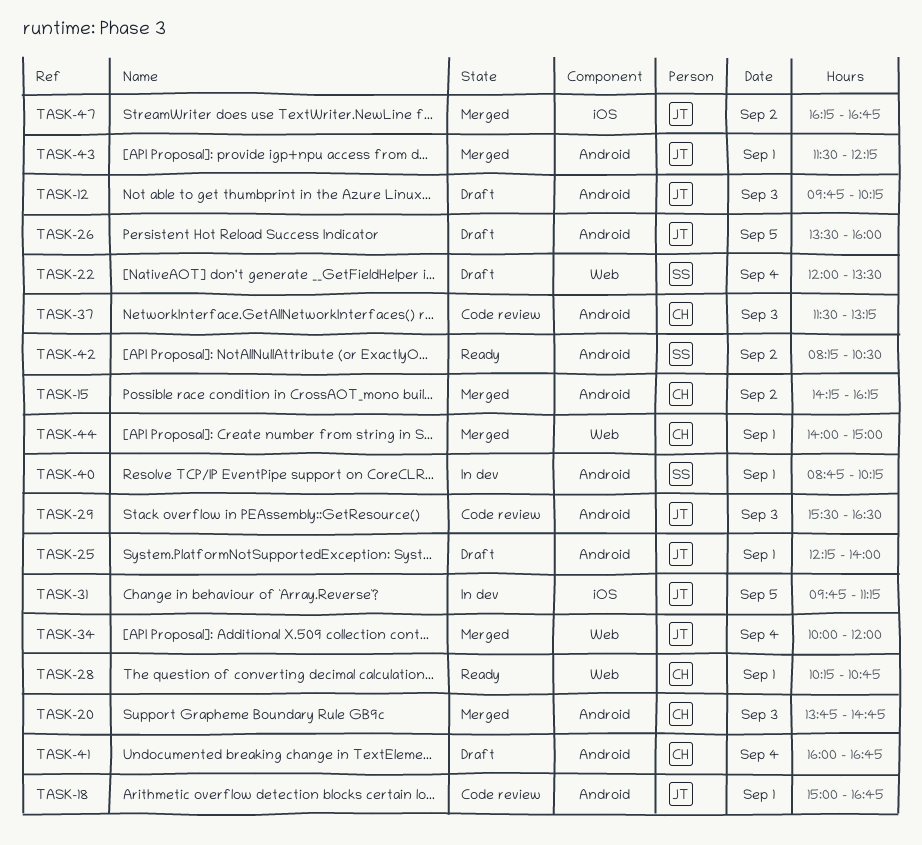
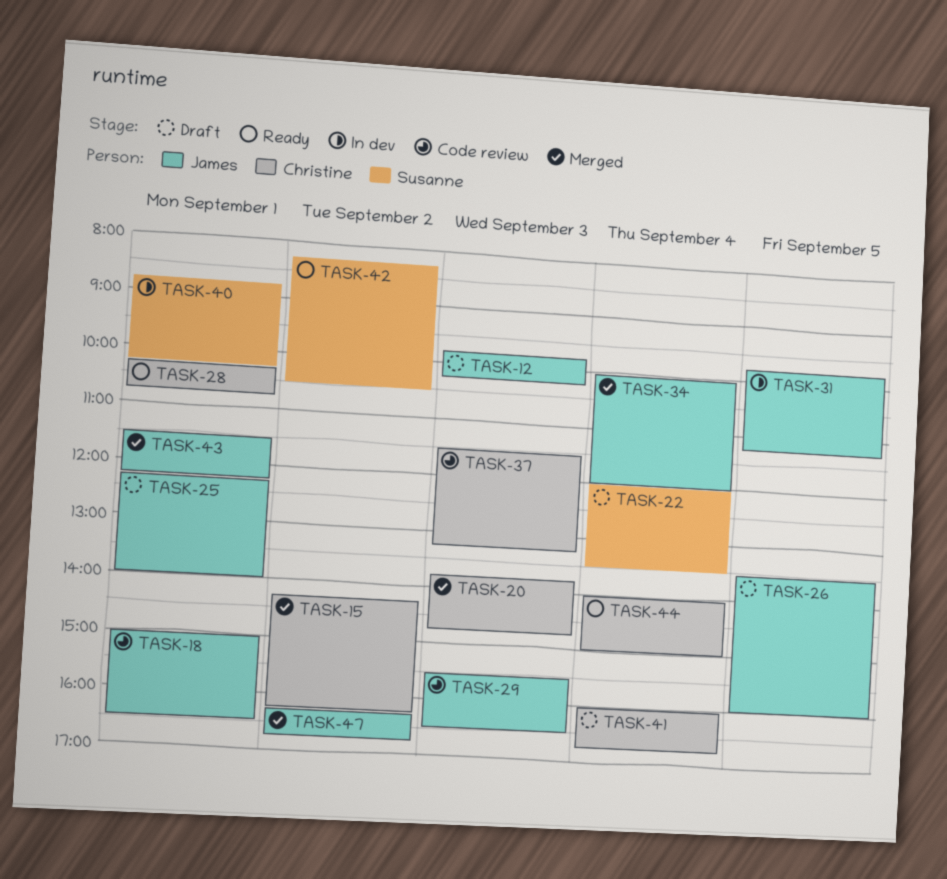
TASK-18, ends: 16:45 -> 16:30
TASK-44, status: Merged -> Ready
TASK-44, day: Sep 1 -> Sep 4

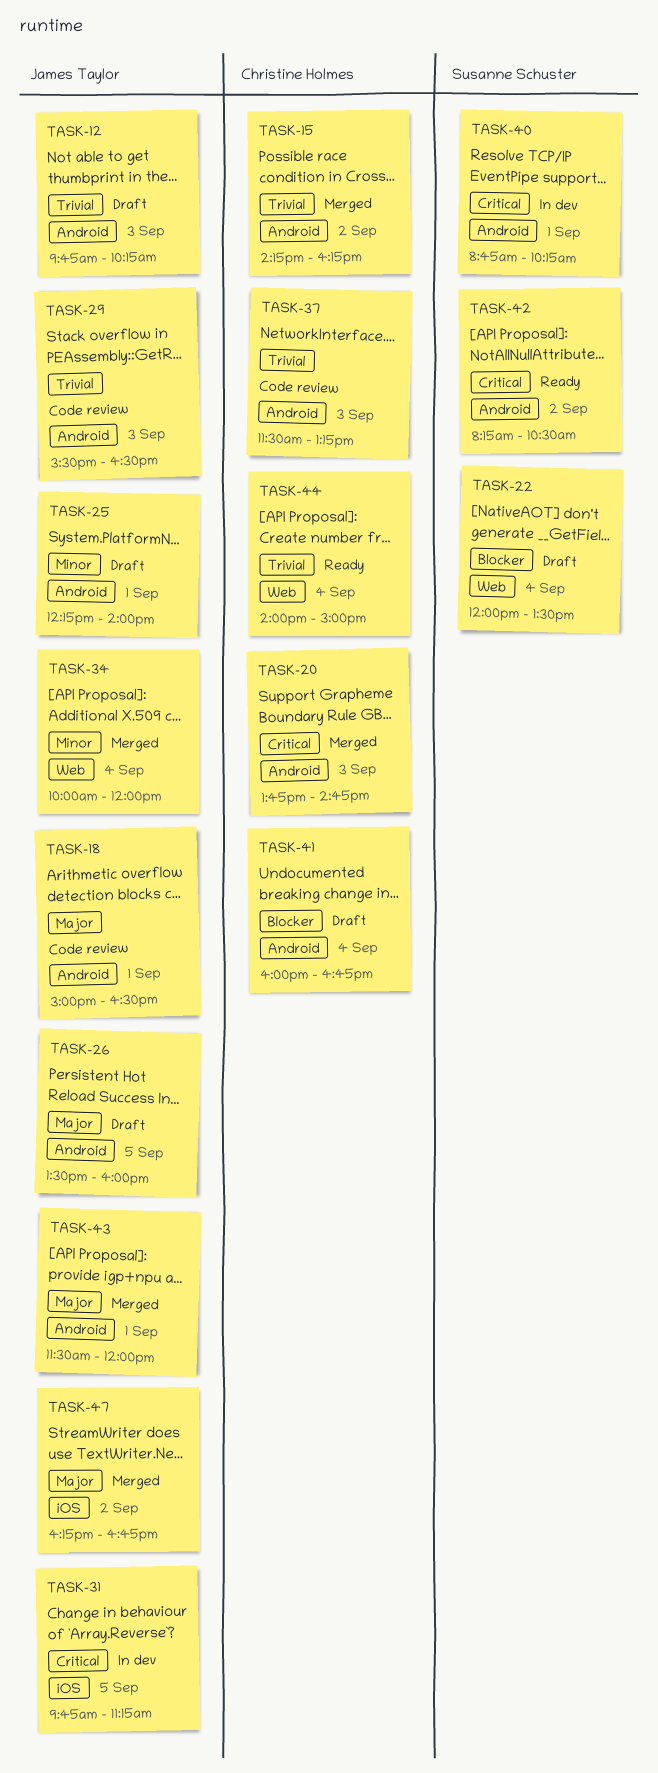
TASK-28: present -> none
TASK-43, ends: 12:15 -> 12:00

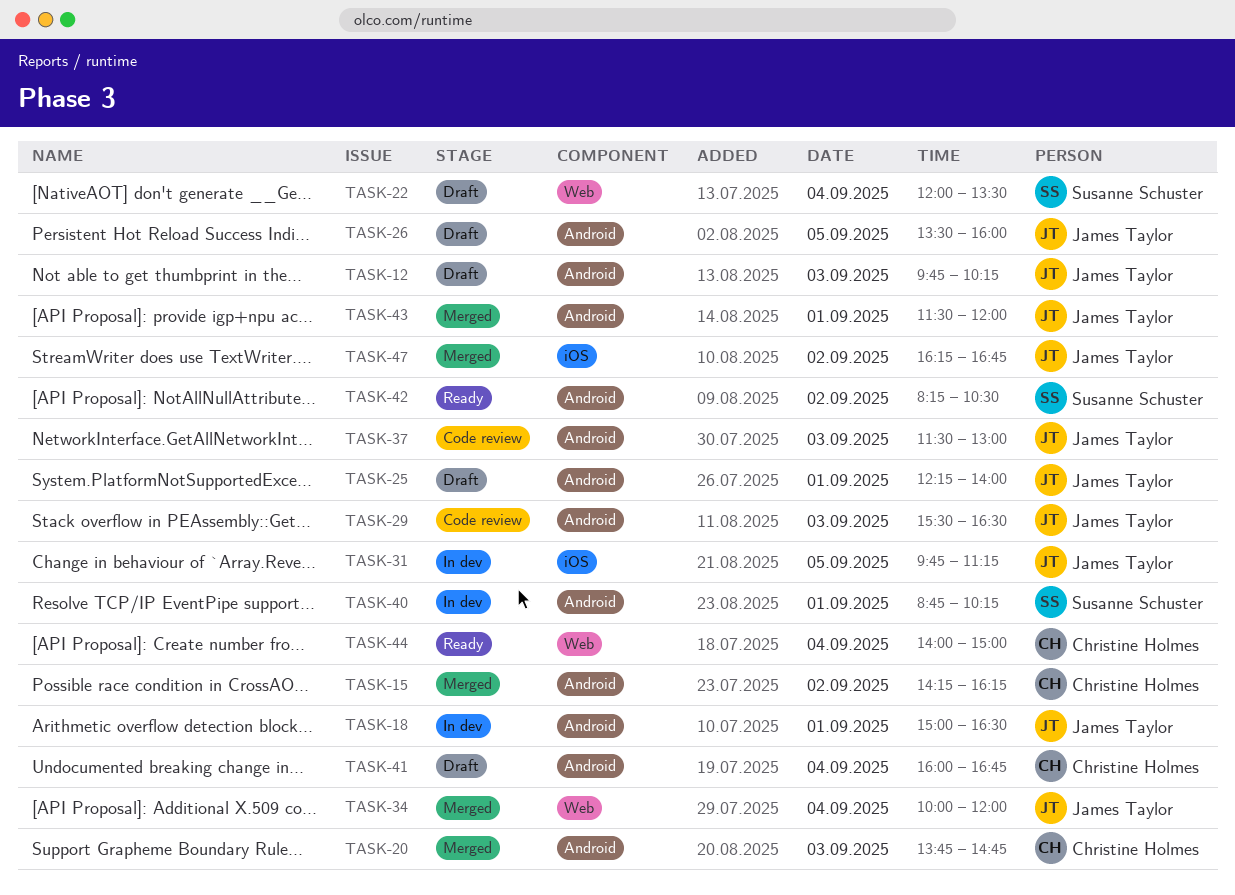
TASK-18, status: Code review -> In dev
TASK-37, owner: Christine Holmes -> James Taylor
TASK-37, ends: 13:15 -> 13:00

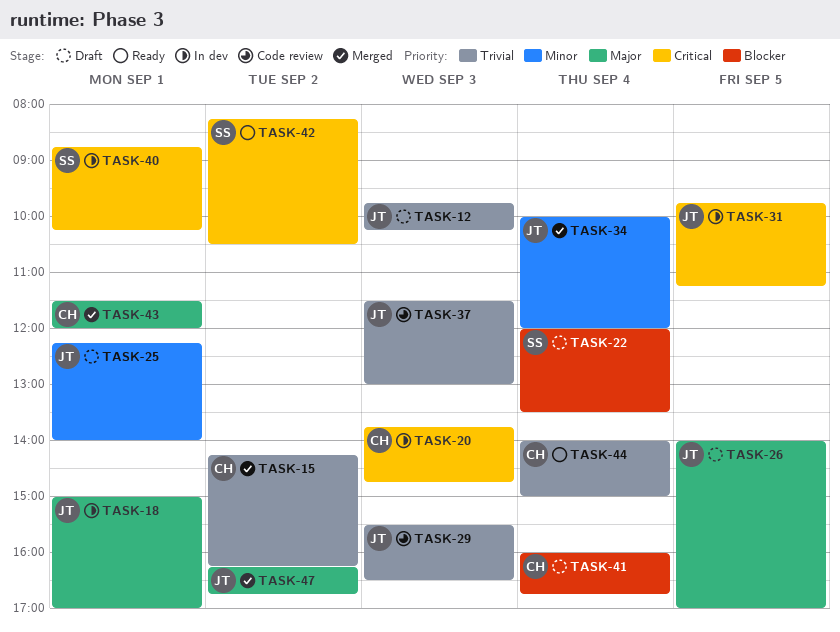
TASK-18, ends: 16:30 -> 17:00
TASK-20, status: Merged -> In dev
TASK-26, begins: 13:30 -> 14:00
TASK-26, ends: 16:00 -> 17:00
TASK-43, owner: James Taylor -> Christine Holmes

